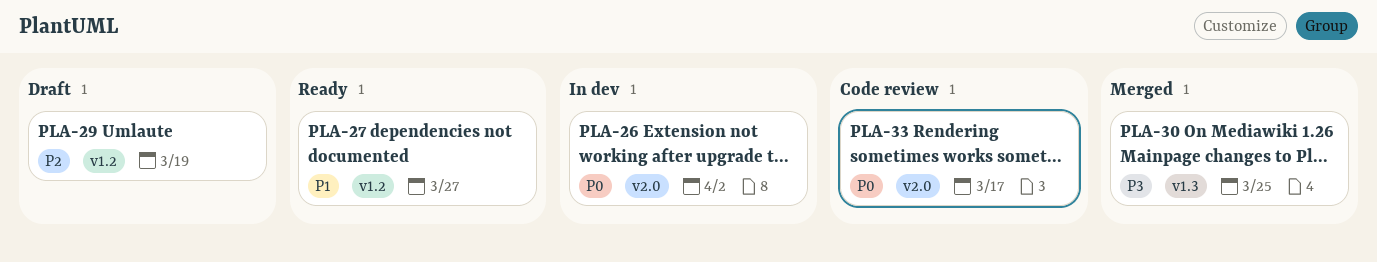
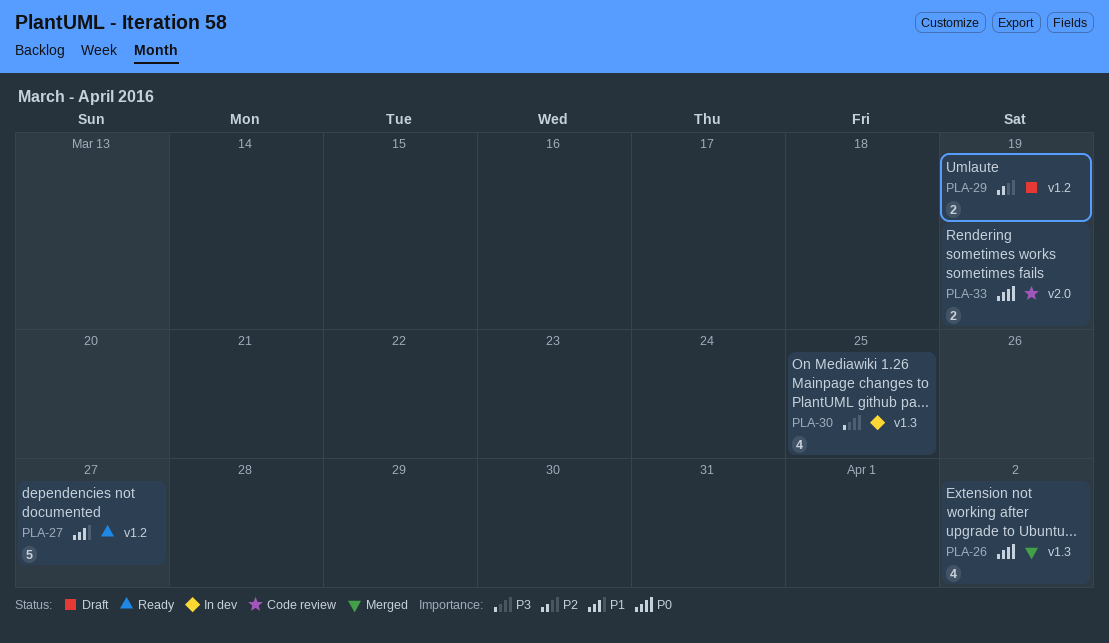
PLA-26, status: In dev -> Merged
PLA-26, label: v2.0 -> v1.3
PLA-30, status: Merged -> In dev
PLA-33, due: Mar 17 -> Mar 19

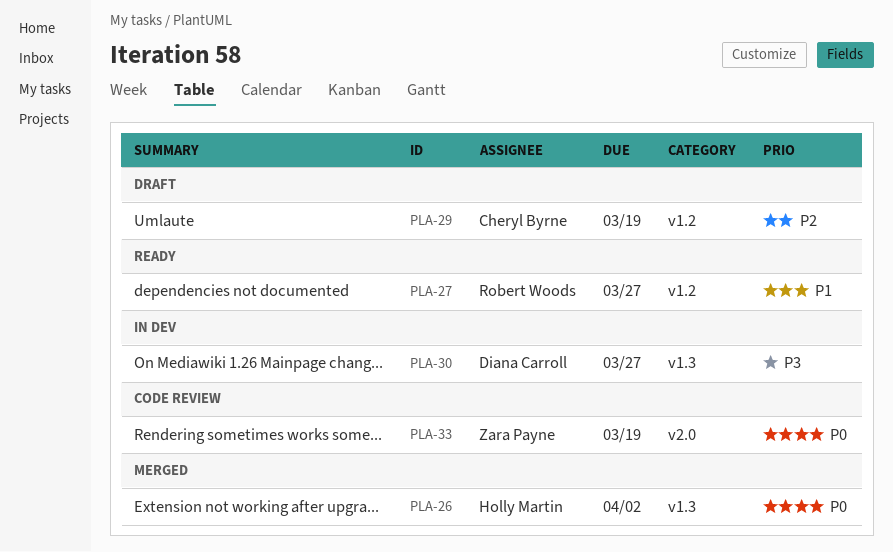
PLA-30, due: Mar 25 -> Mar 27

